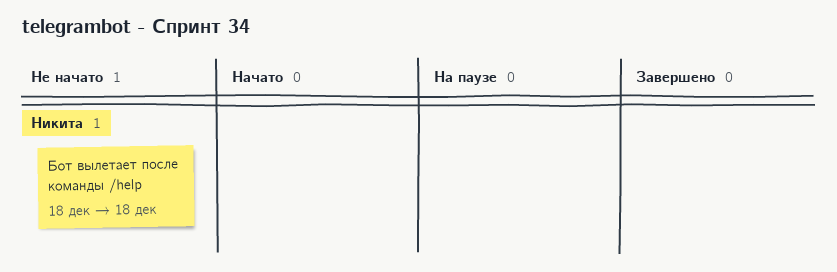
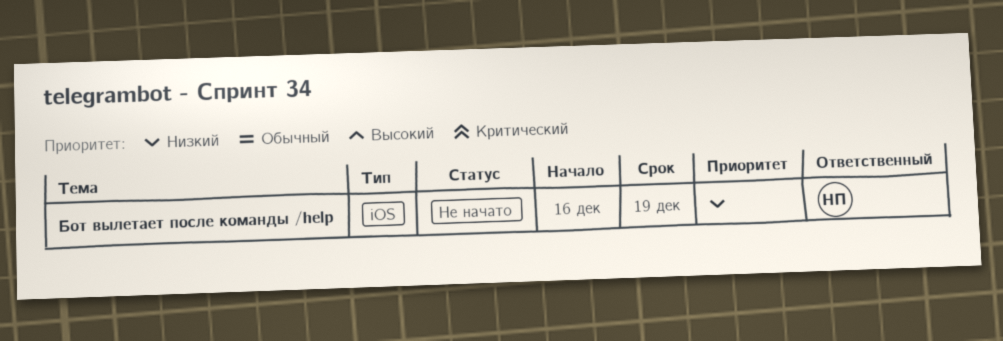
Бот вылетает после команды /help, start: Dec 18 -> Dec 16
Бот вылетает после команды /help, due: Dec 18 -> Dec 19

